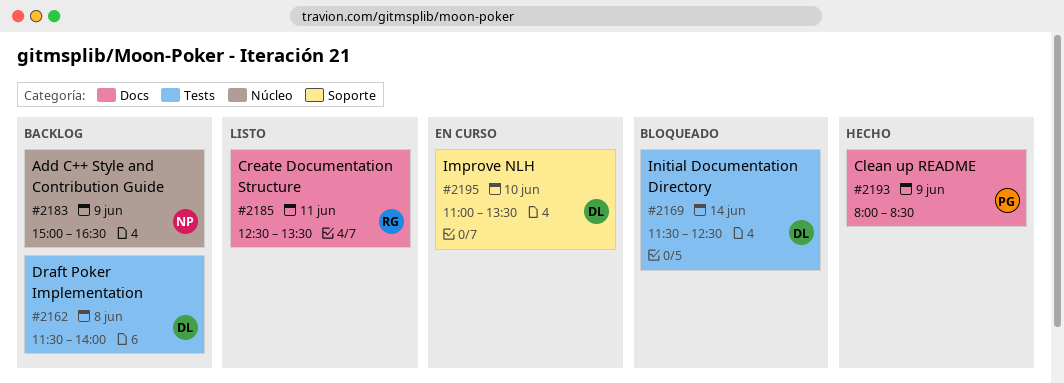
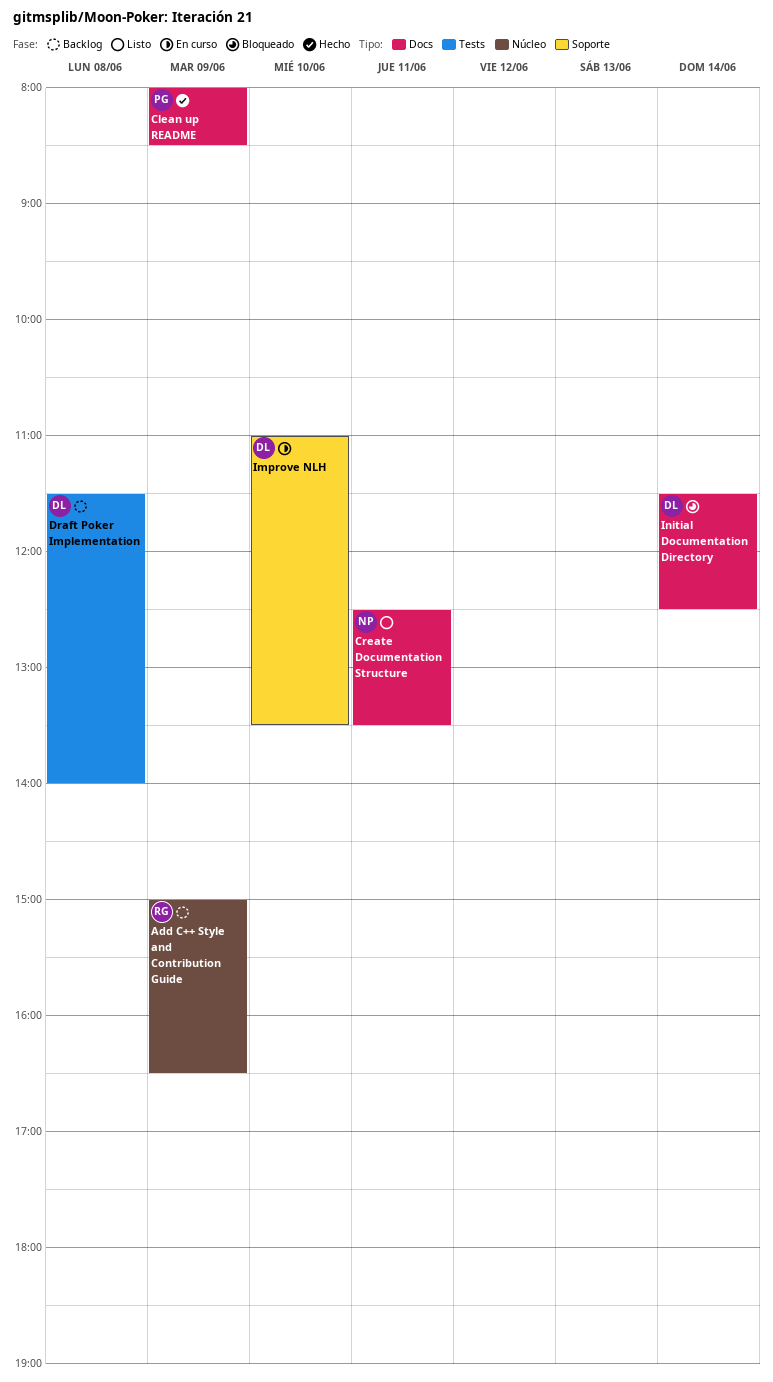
Add C++ Style and Contribution Guide, owner: NP -> RG
Create Documentation Structure, owner: RG -> NP
Initial Documentation Directory, label: Tests -> Docs

